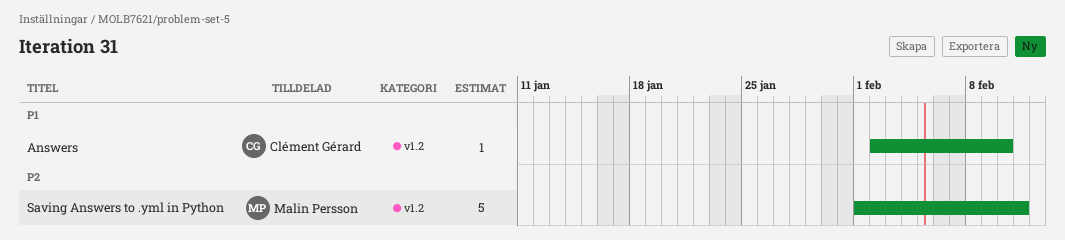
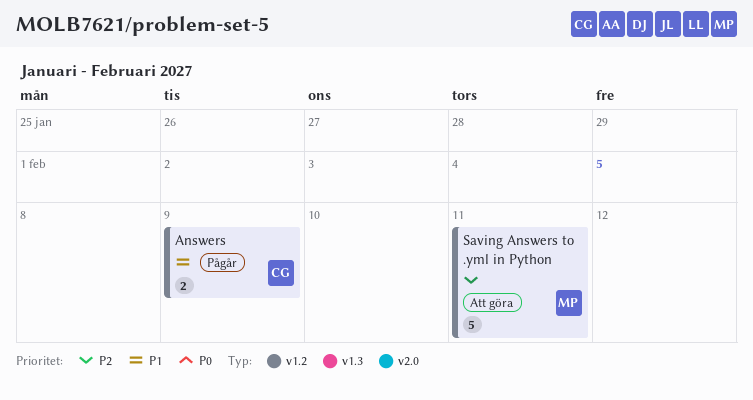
Answers, estimate: 1 -> 2
Answers, due: Feb 10 -> Feb 9

